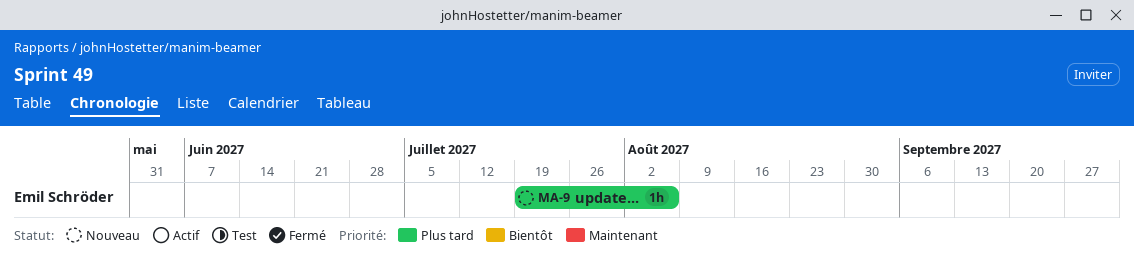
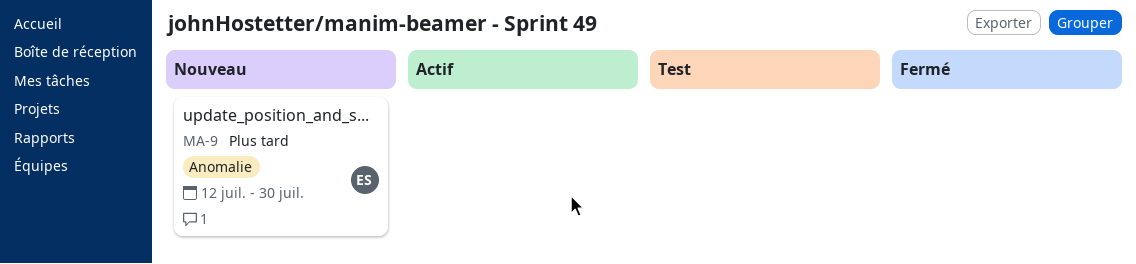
MA-9, start: Jul 19 -> Jul 12
MA-9, due: Aug 6 -> Jul 30

